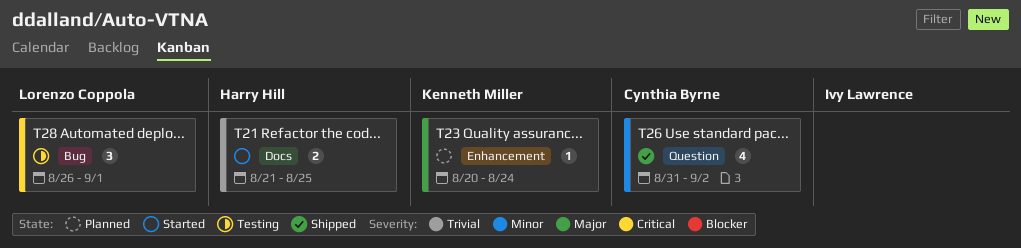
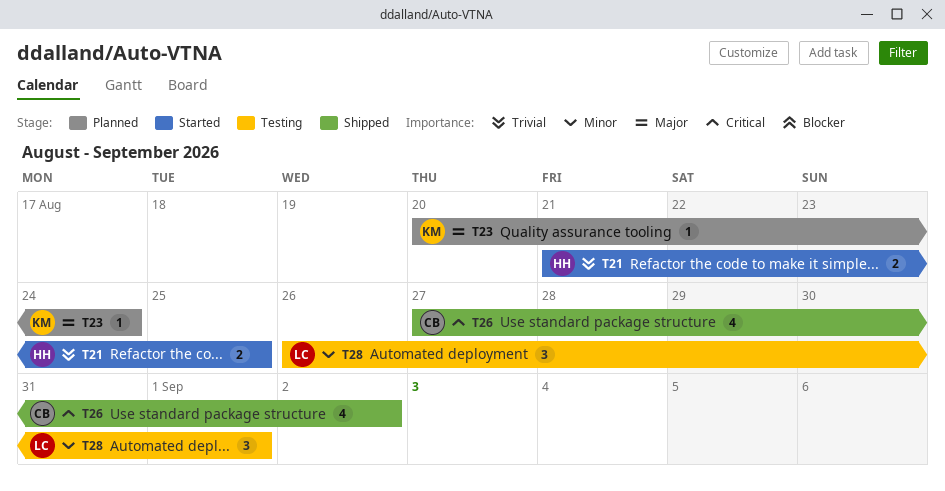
T26, priority: Minor -> Critical
T26, start: Aug 31 -> Aug 27
T28, priority: Critical -> Minor

